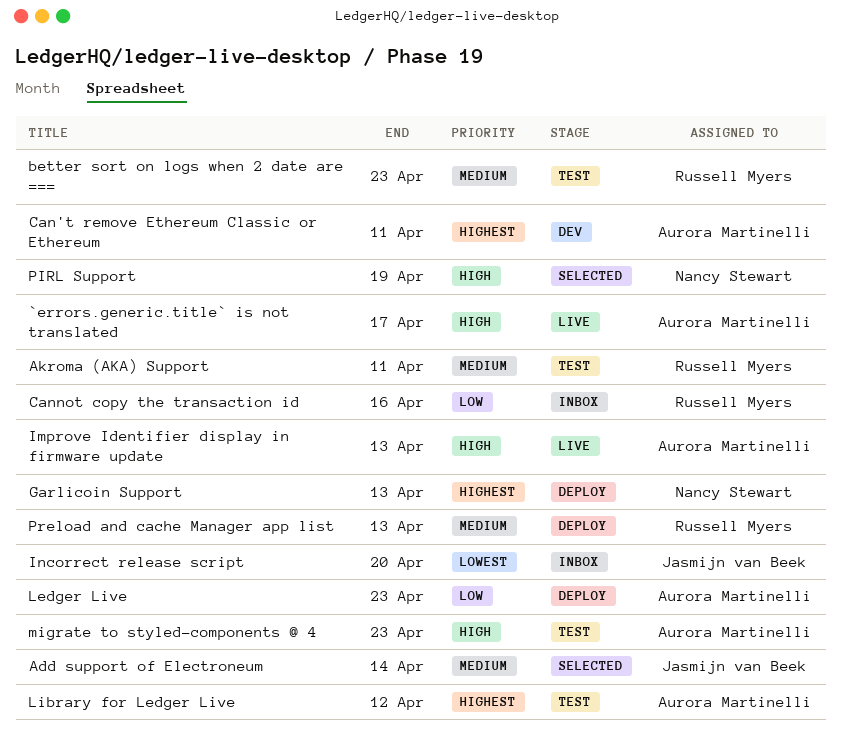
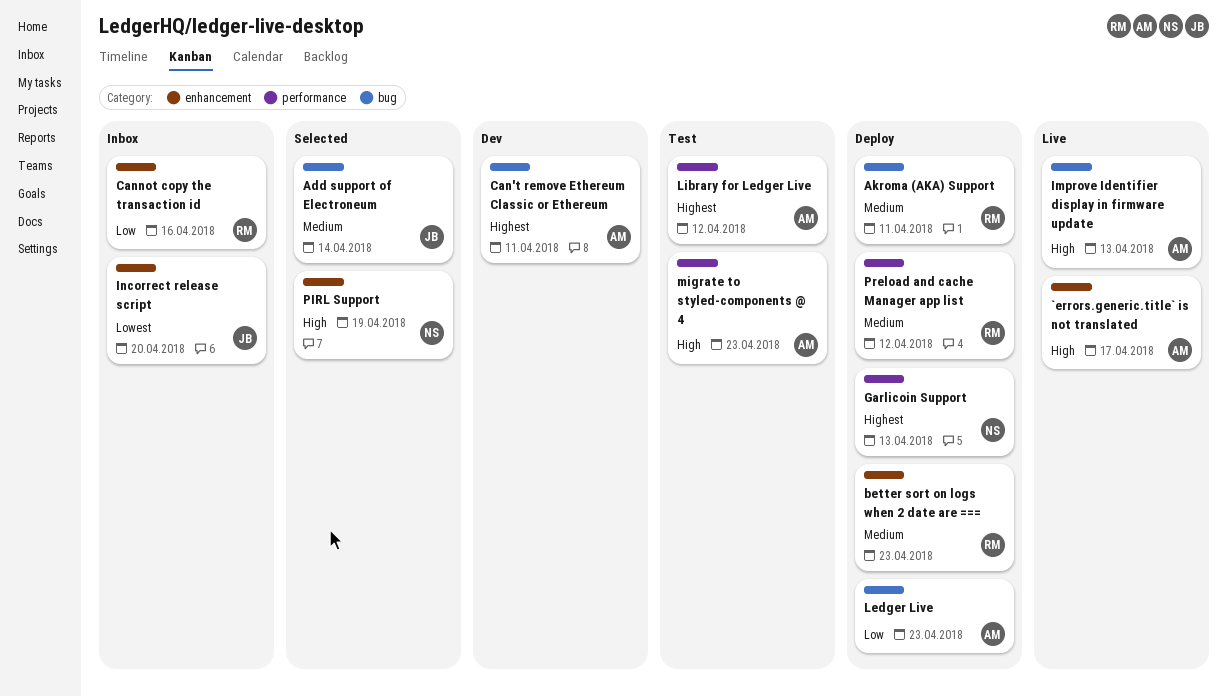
Akroma (AKA) Support, status: Test -> Deploy
better sort on logs when 2 date are ===, status: Test -> Deploy
Preload and cache Manager app list, due: Apr 13 -> Apr 12

